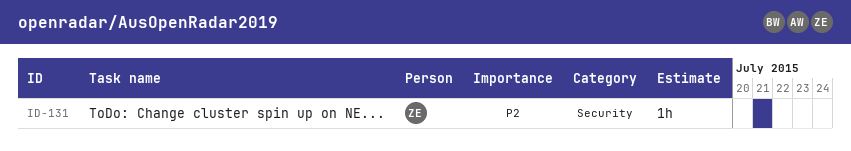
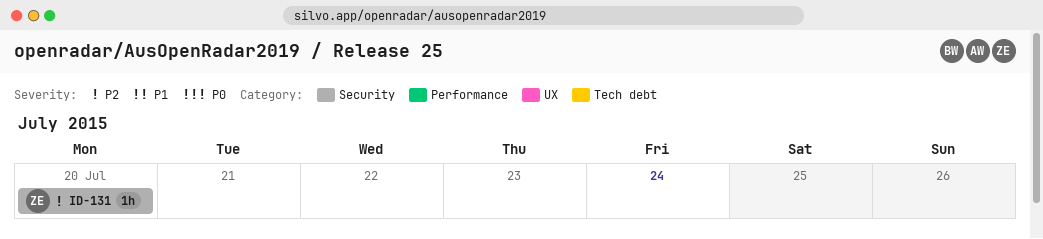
ID-131, start: Jul 21 -> Jul 20
ID-131, due: Jul 21 -> Jul 20

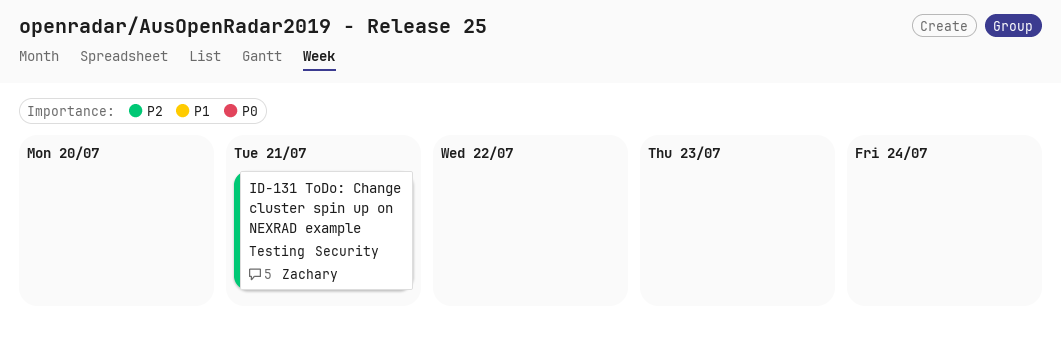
ID-131, due: Jul 20 -> Jul 21

